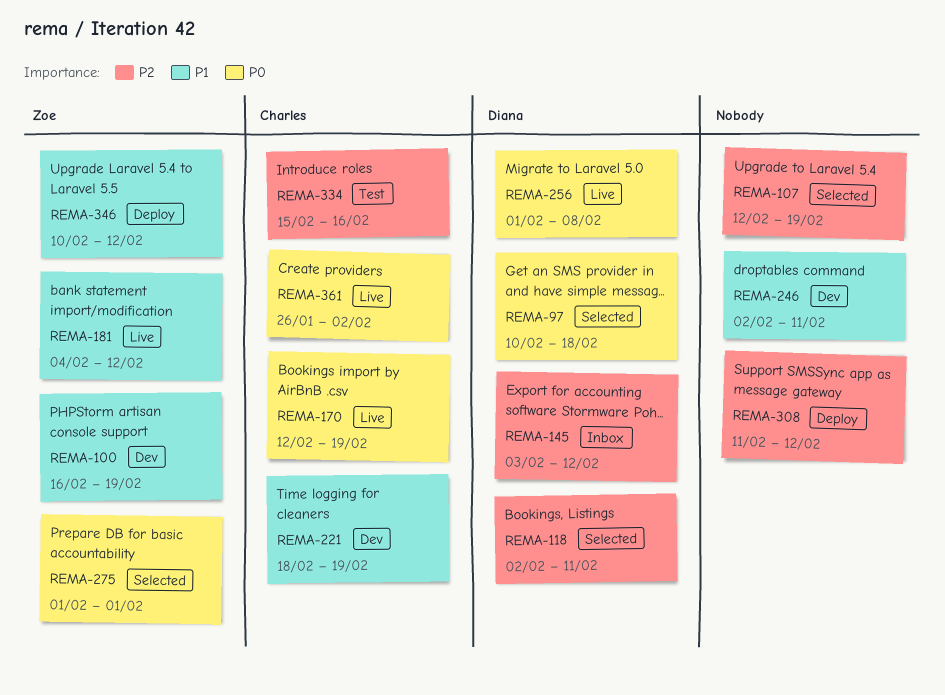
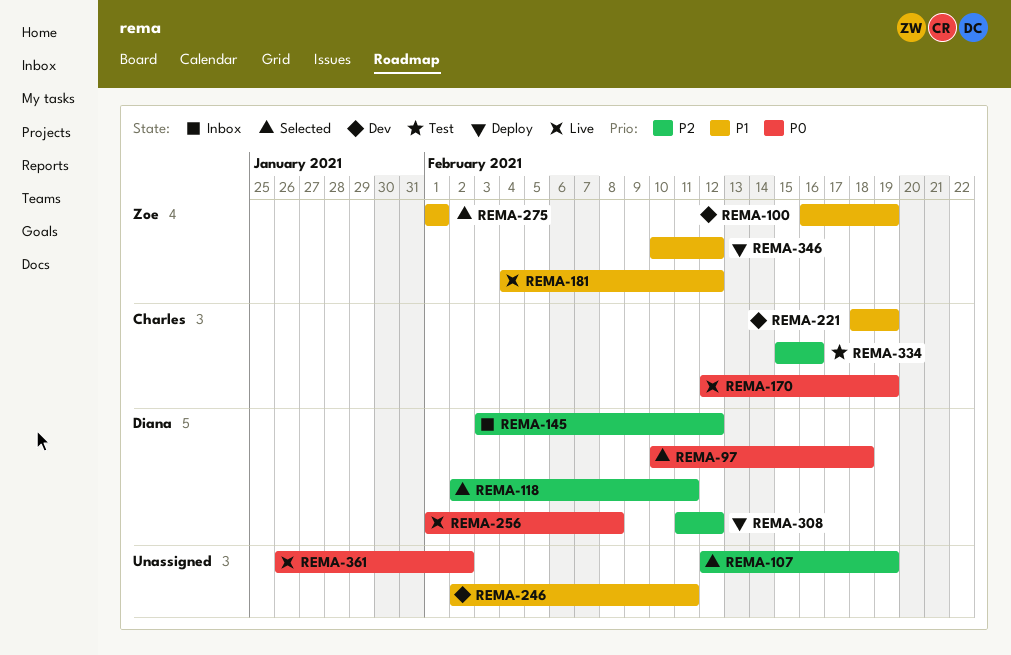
REMA-275, priority: P0 -> P1
REMA-308, owner: none -> Diana
REMA-361, owner: Charles -> none

